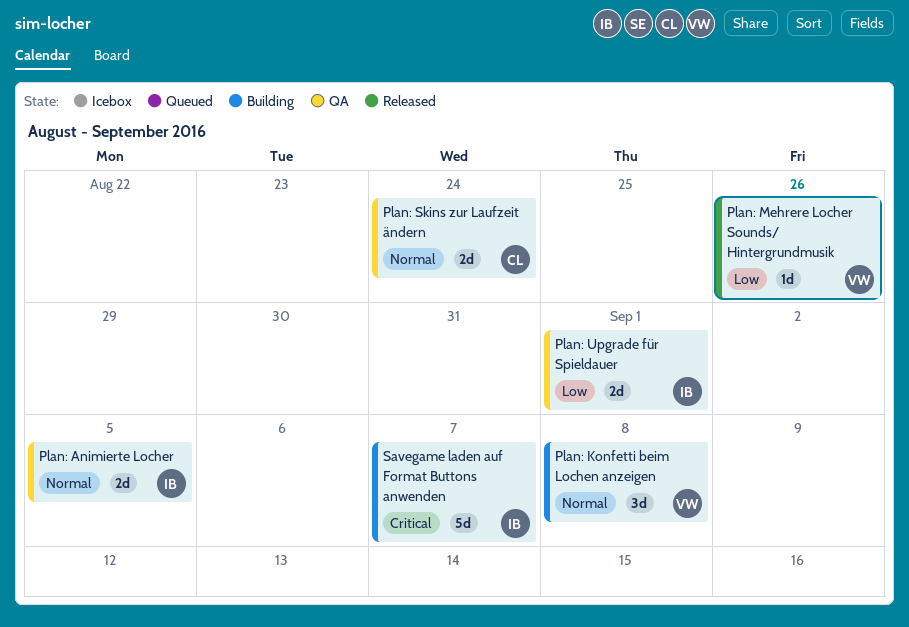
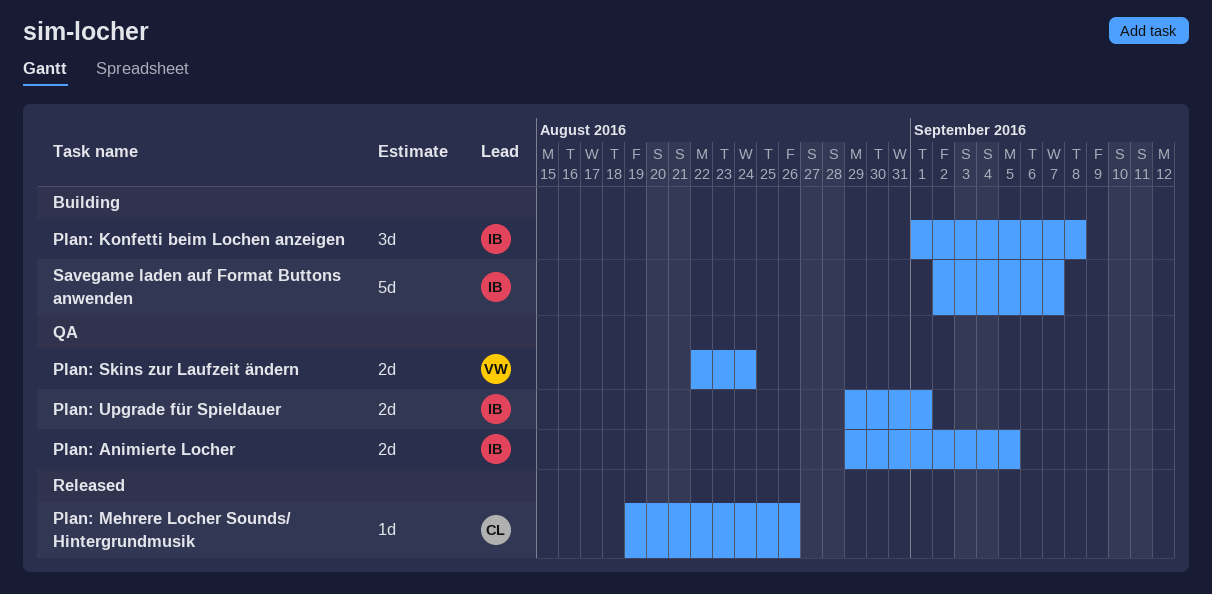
Plan: Konfetti beim Lochen anzeigen, owner: VW -> IB
Plan: Mehrere Locher Sounds/ Hintergrundmusik, owner: VW -> CL
Plan: Skins zur Laufzeit ändern, owner: CL -> VW

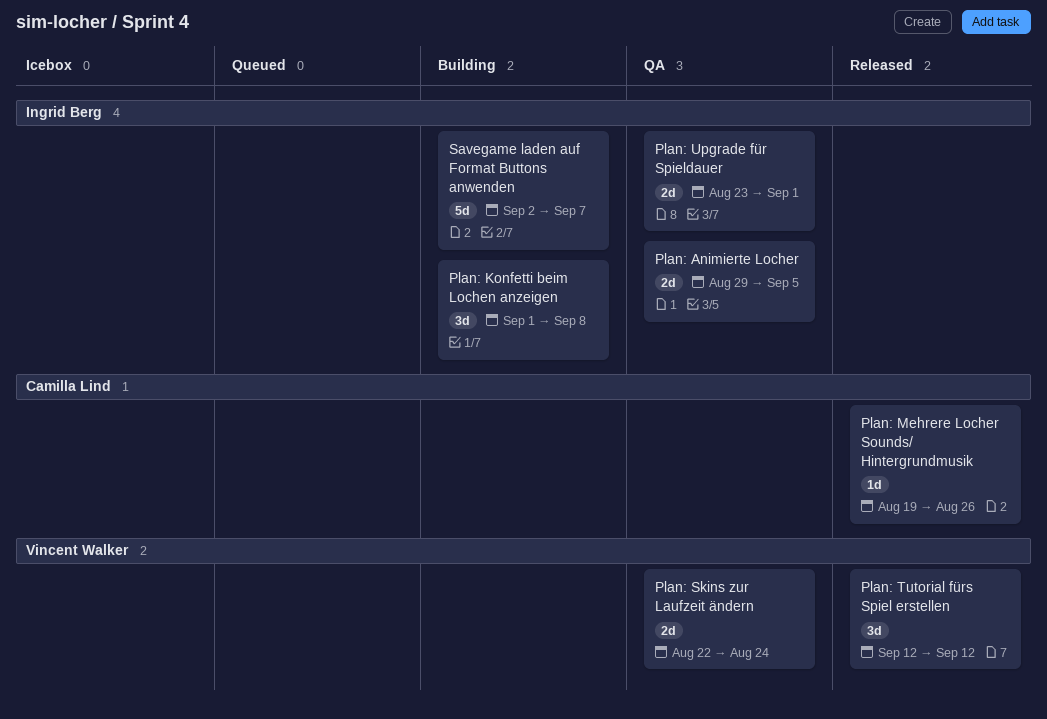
Plan: Tutorial fürs Spiel erstellen: none -> present
Plan: Upgrade für Spieldauer, start: Aug 29 -> Aug 23

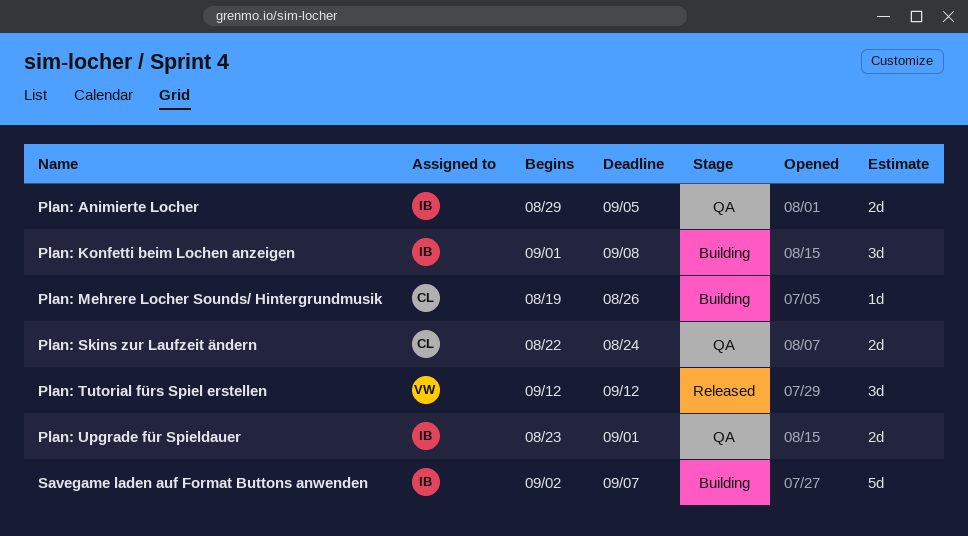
Plan: Mehrere Locher Sounds/ Hintergrundmusik, status: Released -> Building
Plan: Skins zur Laufzeit ändern, owner: Vincent Walker -> Camilla Lind

